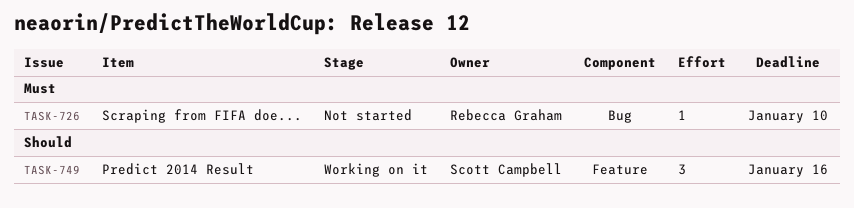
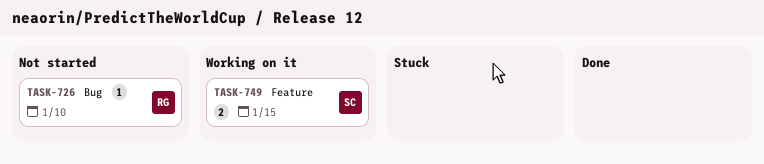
TASK-749, estimate: 3 -> 2
TASK-749, due: Jan 16 -> Jan 15

